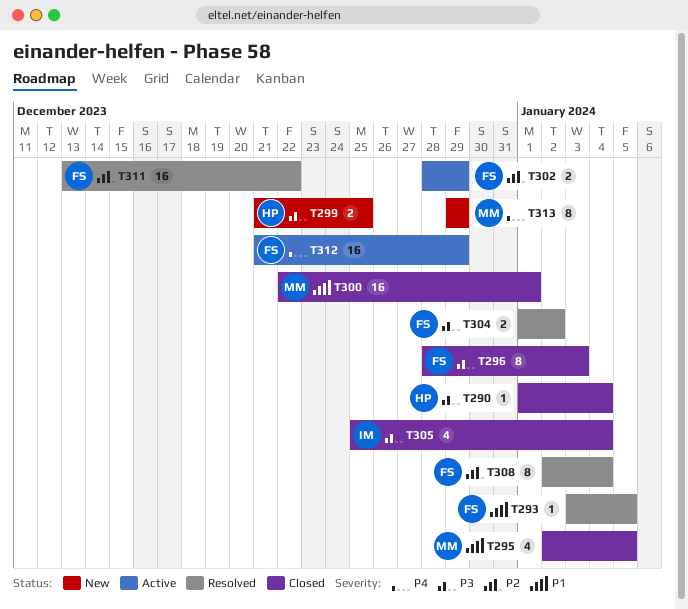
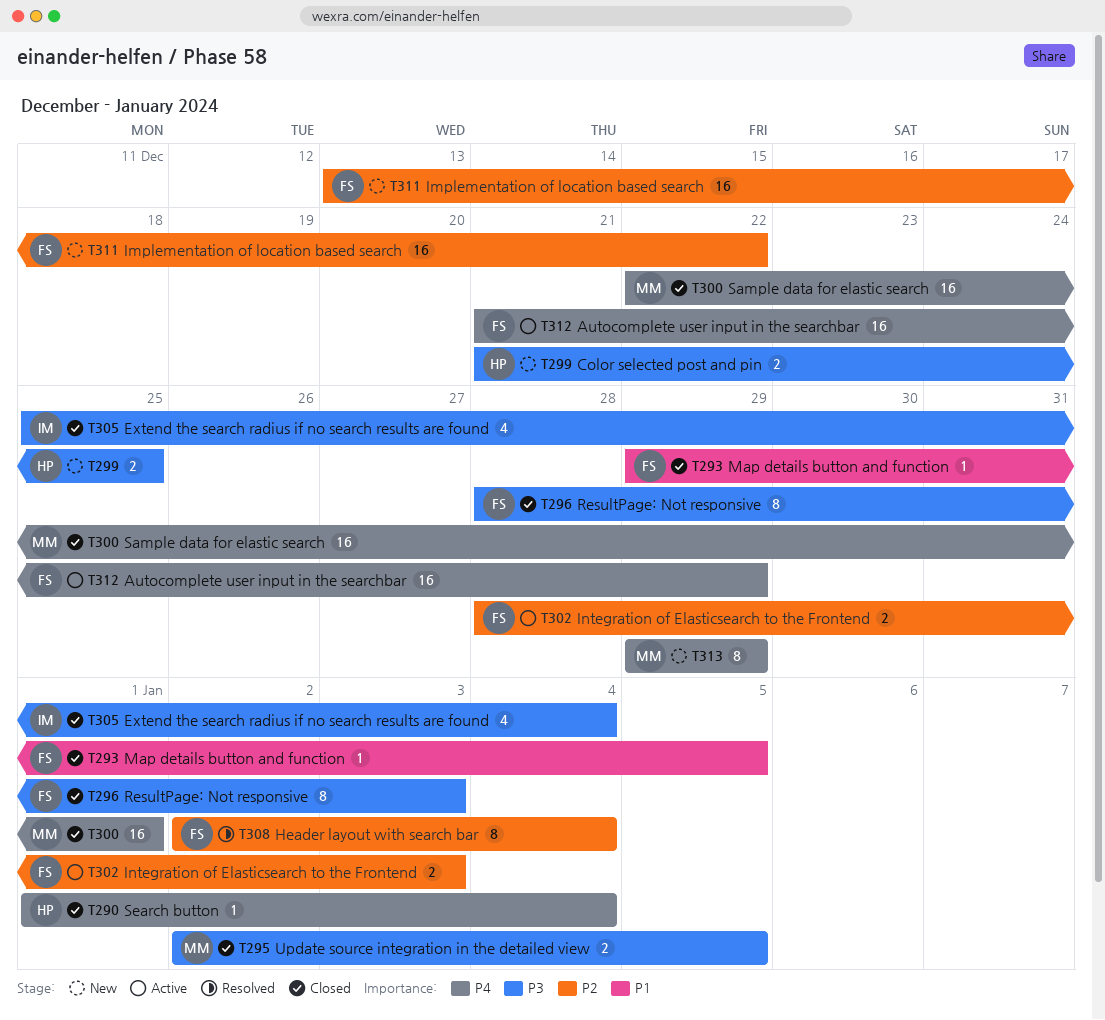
T290, priority: P3 -> P4
T293, status: Resolved -> Closed
T293, start: Jan 3 -> Dec 29
T295, priority: P1 -> P3
T295, estimate: 4 -> 2
T300, priority: P1 -> P4
T302, due: Dec 29 -> Jan 3
T304: present -> none
T311, status: Resolved -> New

